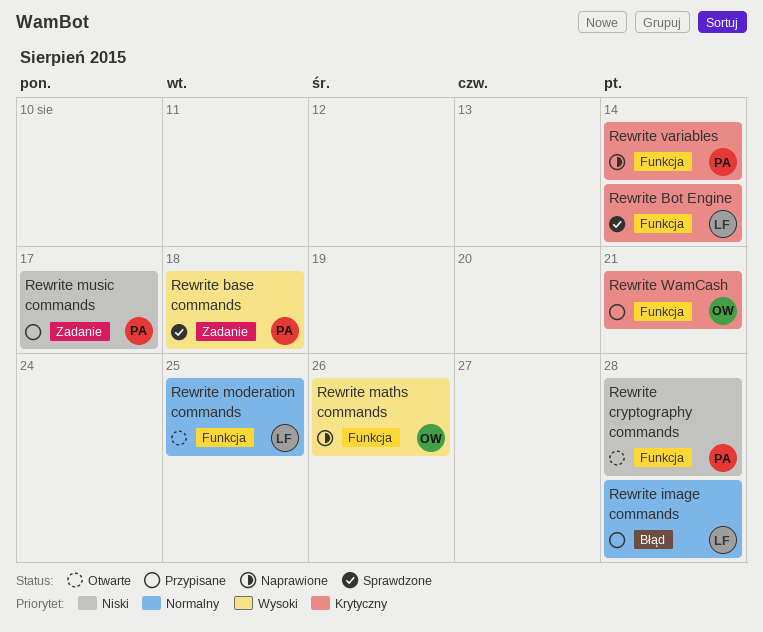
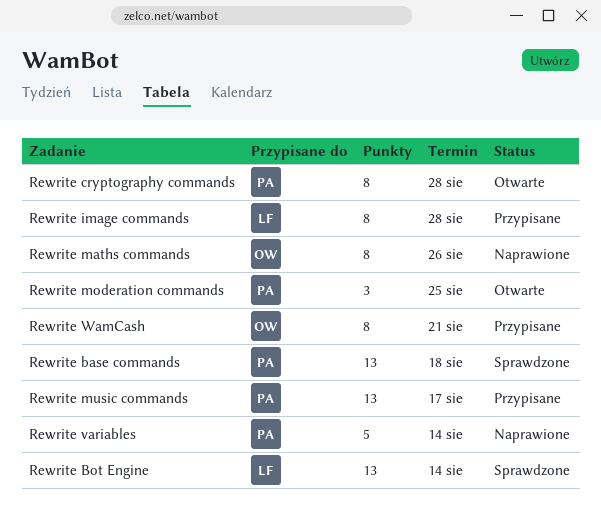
Rewrite moderation commands, owner: LF -> PA

